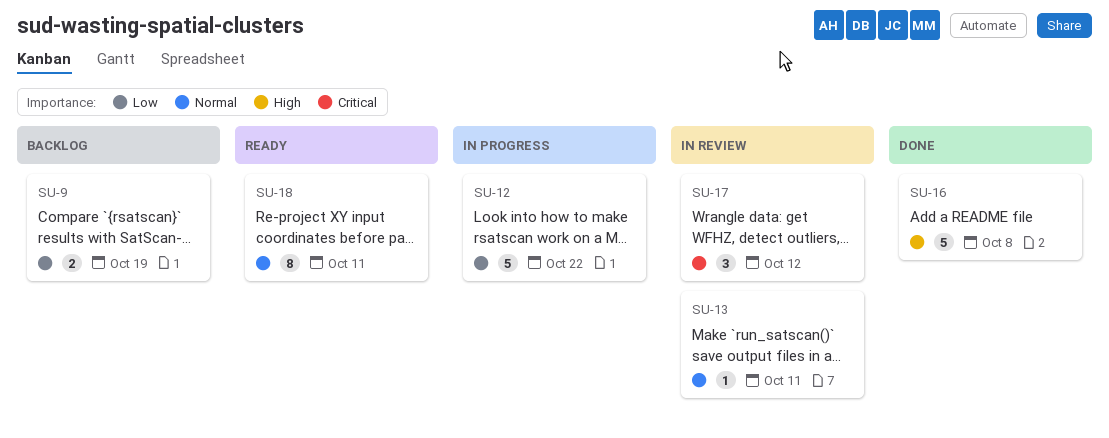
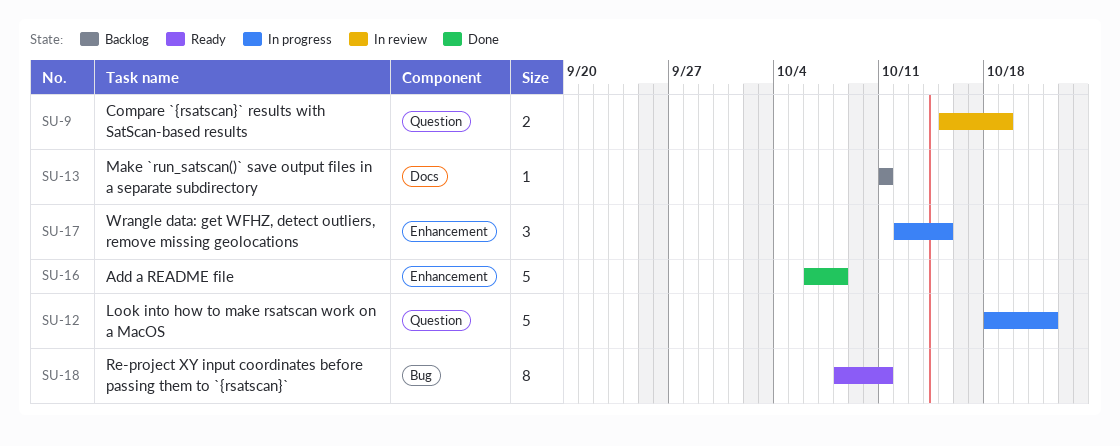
SU-9, status: Backlog -> In review
SU-13, status: In review -> Backlog
SU-17, status: In review -> In progress
SU-17, due: Oct 12 -> Oct 15

